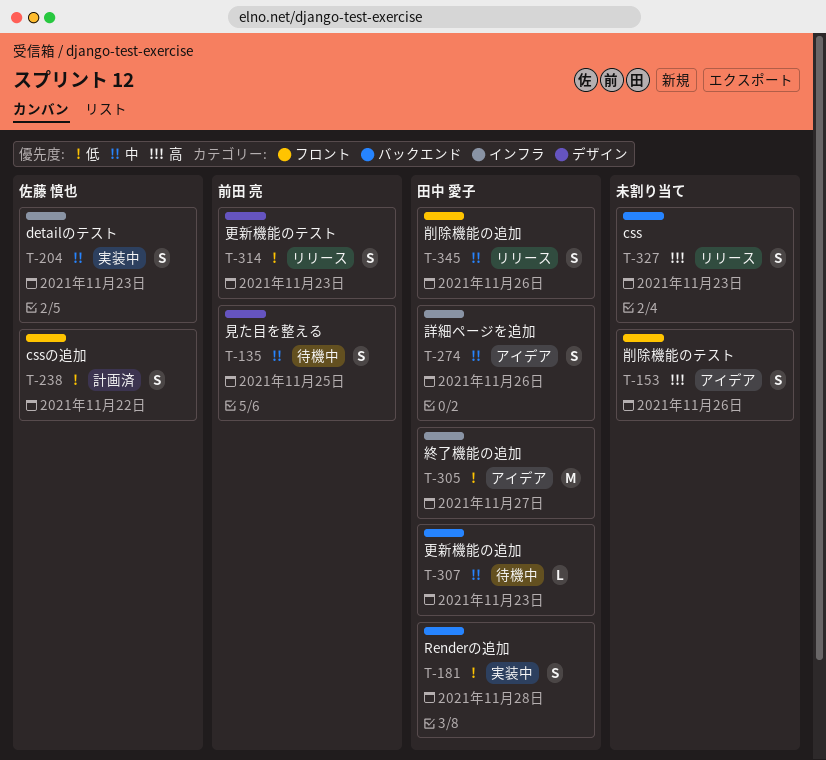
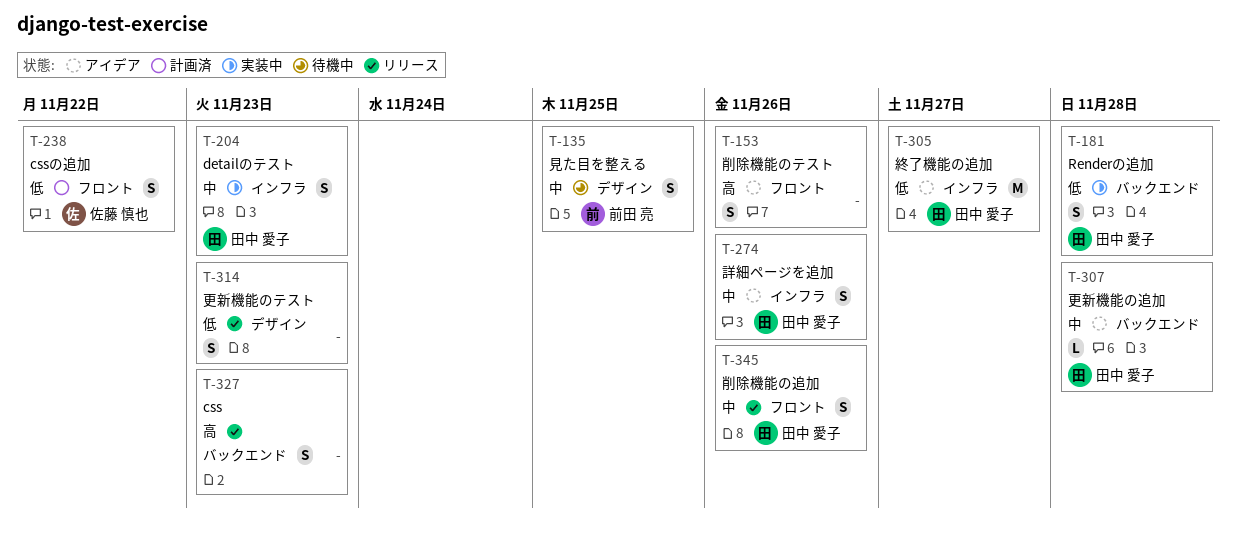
T-204, owner: 佐藤 慎也 -> 田中 愛子
T-307, status: 待機中 -> アイデア
T-307, due: Nov 23 -> Nov 28
T-314, owner: 前田 亮 -> none

